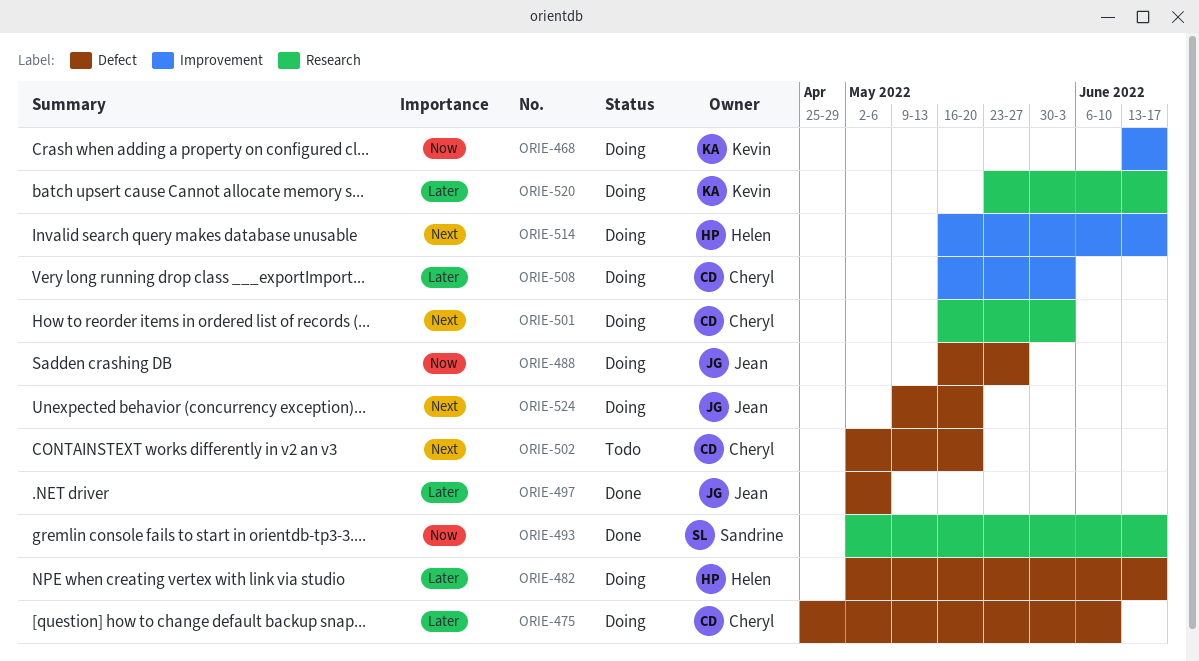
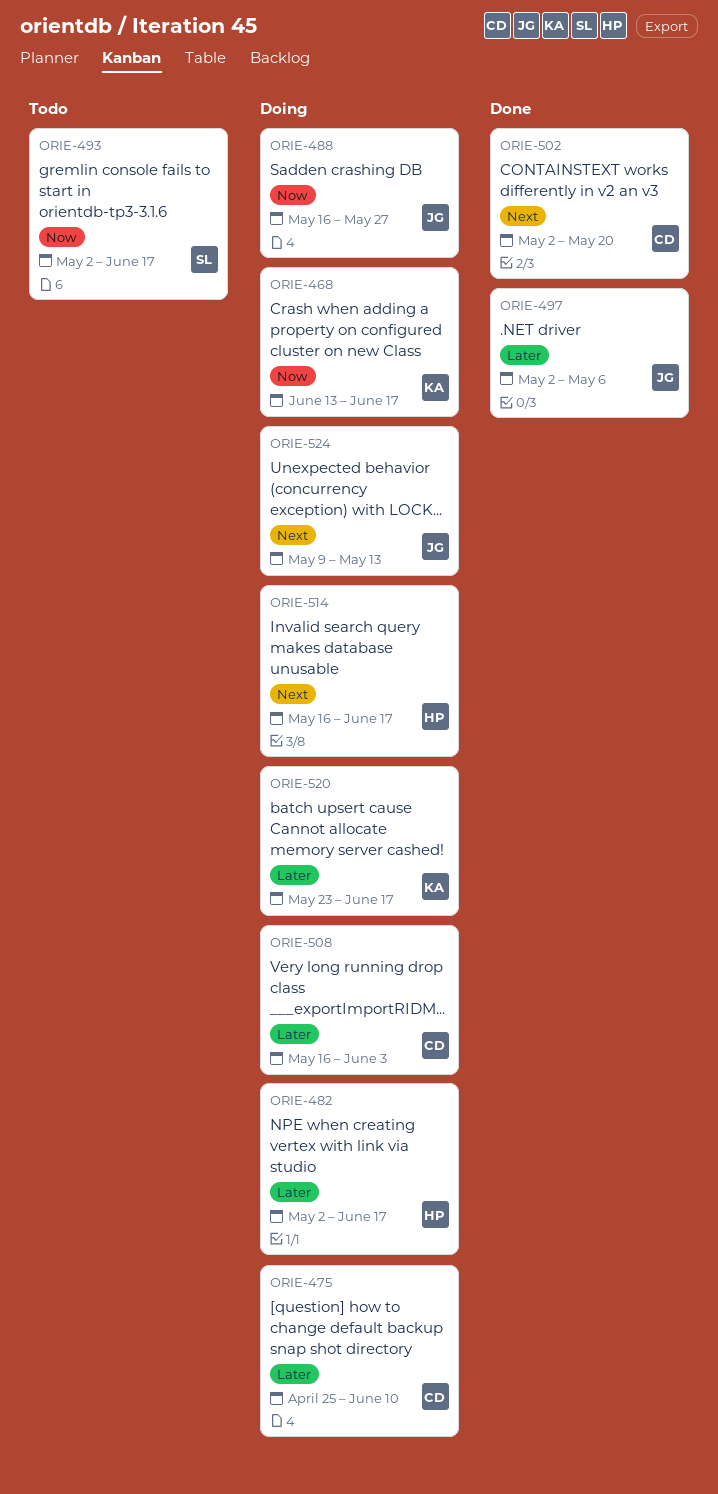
ORIE-493, status: Done -> Todo
ORIE-501: present -> none
ORIE-502, status: Todo -> Done
ORIE-524, due: May 20 -> May 13

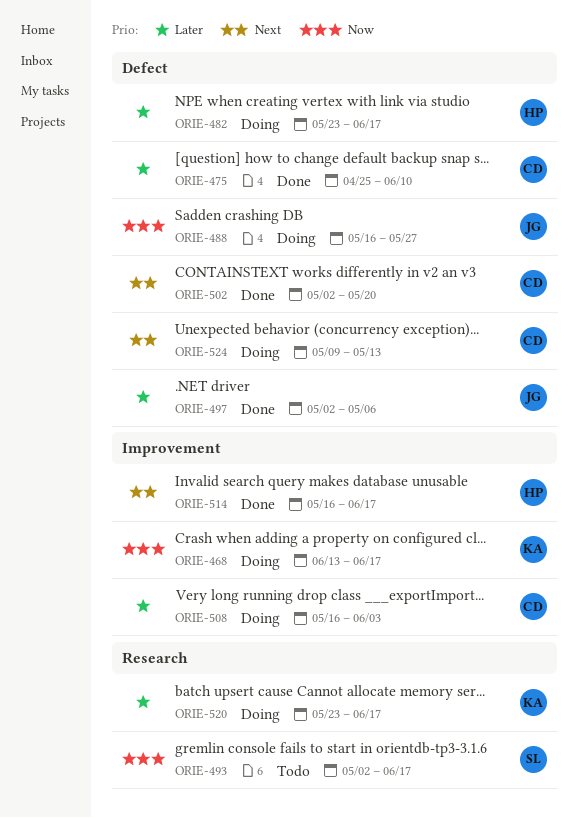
ORIE-475, status: Doing -> Done
ORIE-482, start: May 2 -> May 23
ORIE-514, status: Doing -> Done
ORIE-524, owner: JG -> CD

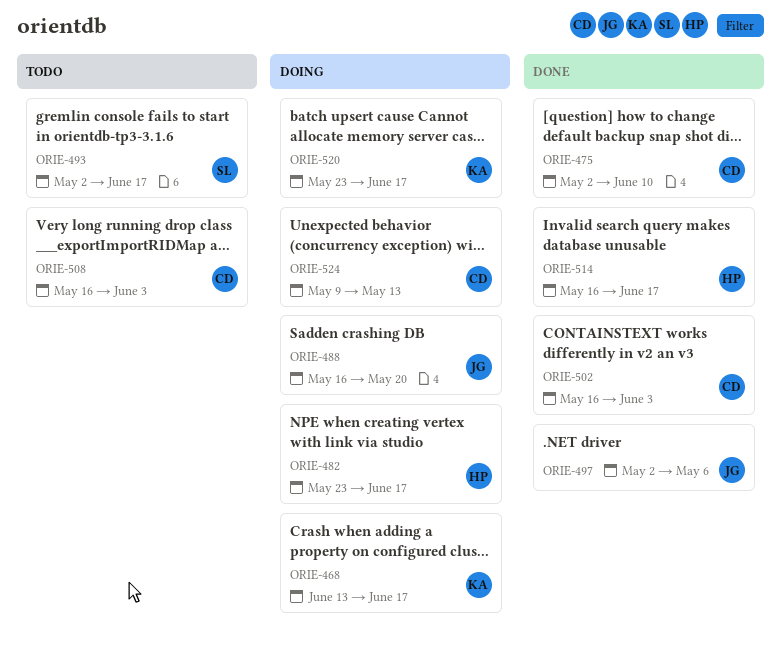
ORIE-475, start: Apr 25 -> May 2
ORIE-488, due: May 27 -> May 20
ORIE-502, start: May 2 -> May 16
ORIE-502, due: May 20 -> Jun 3
ORIE-508, status: Doing -> Todo

